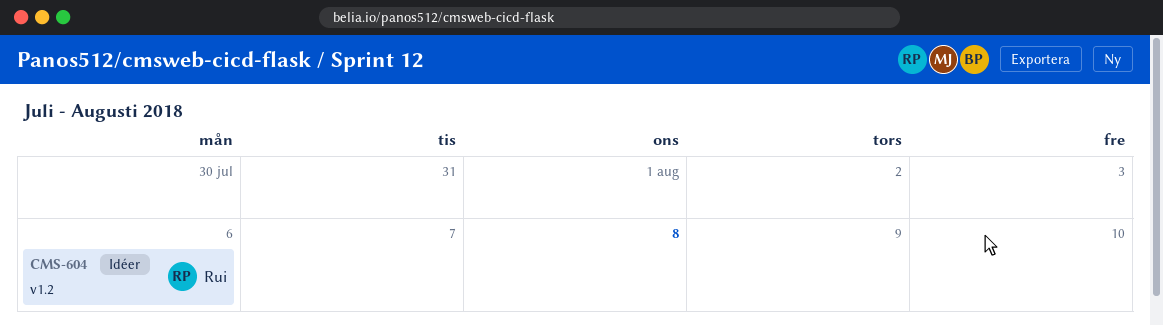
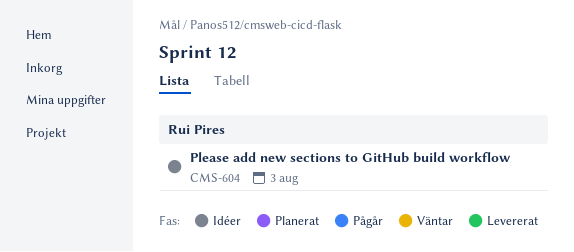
CMS-604, due: Aug 6 -> Aug 3

